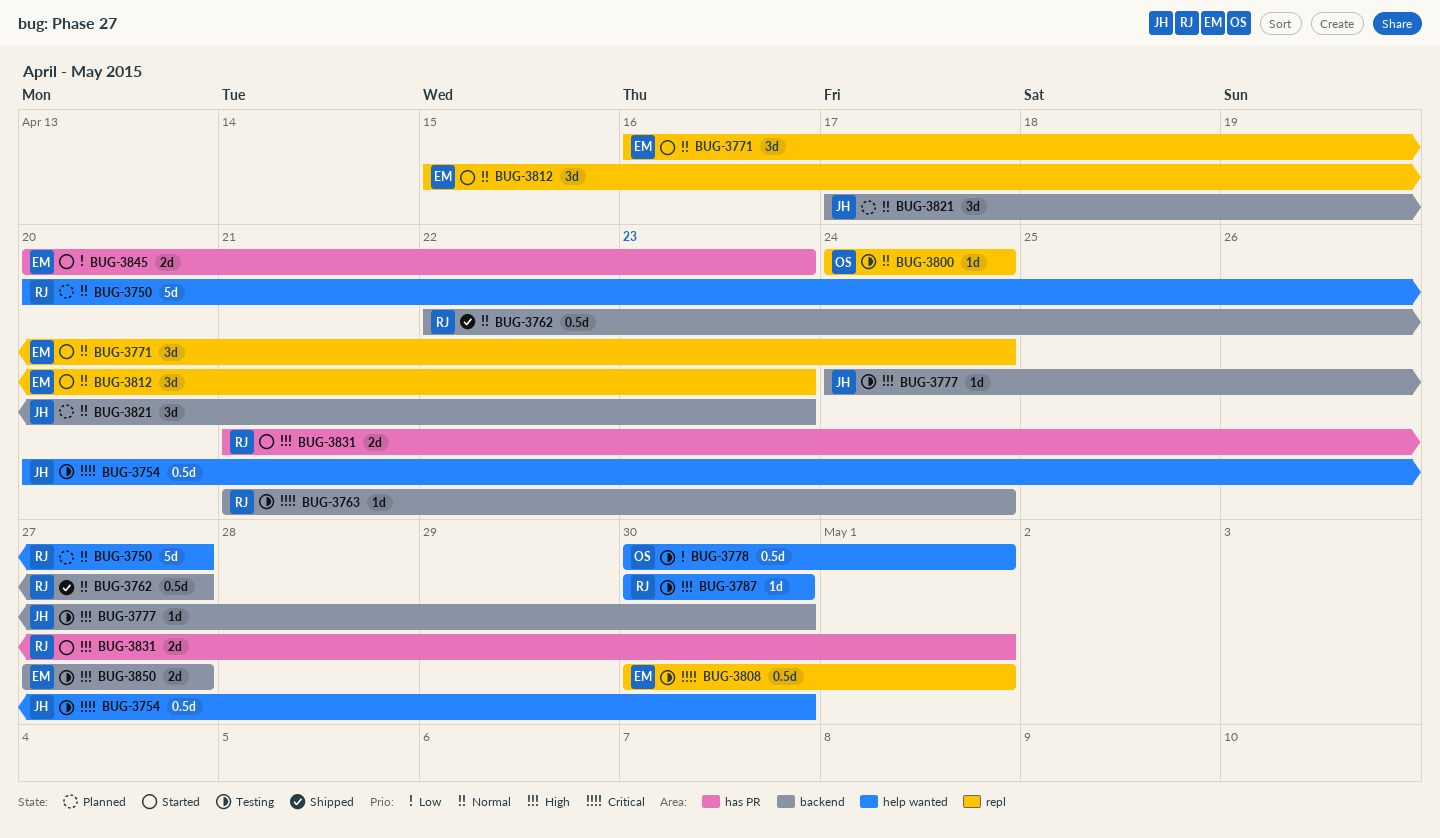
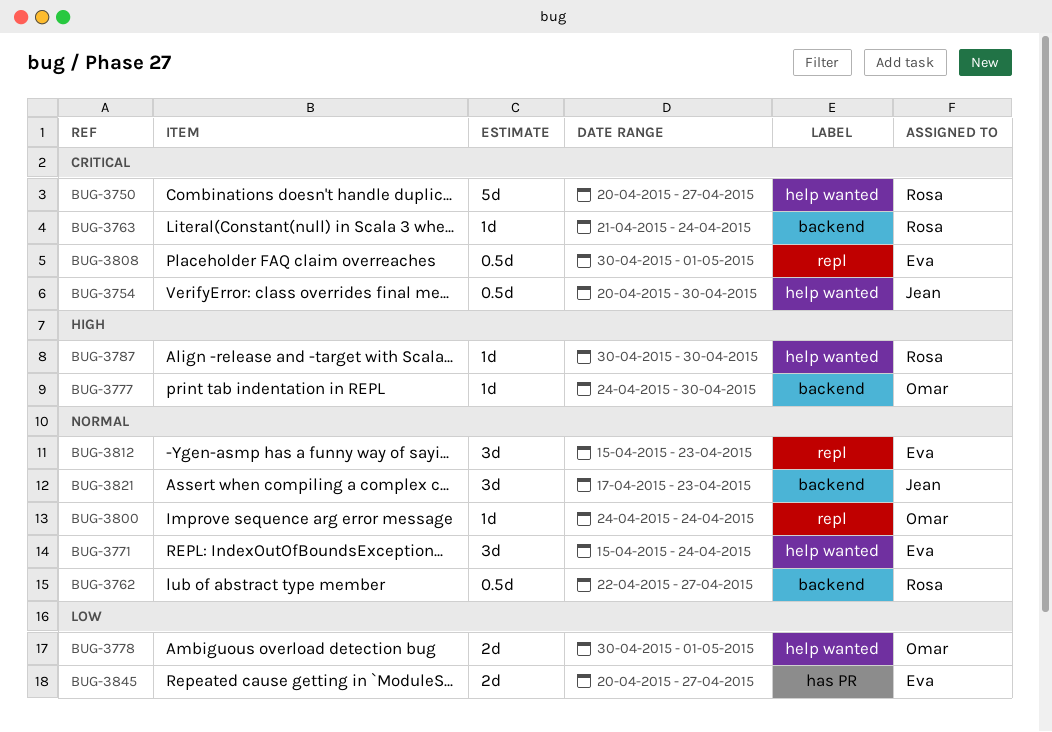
BUG-3750, priority: Normal -> Critical
BUG-3771, label: repl -> help wanted
BUG-3771, start: Apr 16 -> Apr 15
BUG-3777, owner: Jean -> Omar
BUG-3778, estimate: 0.5d -> 2d
BUG-3831: present -> none
BUG-3845, due: Apr 23 -> Apr 27
BUG-3850: present -> none

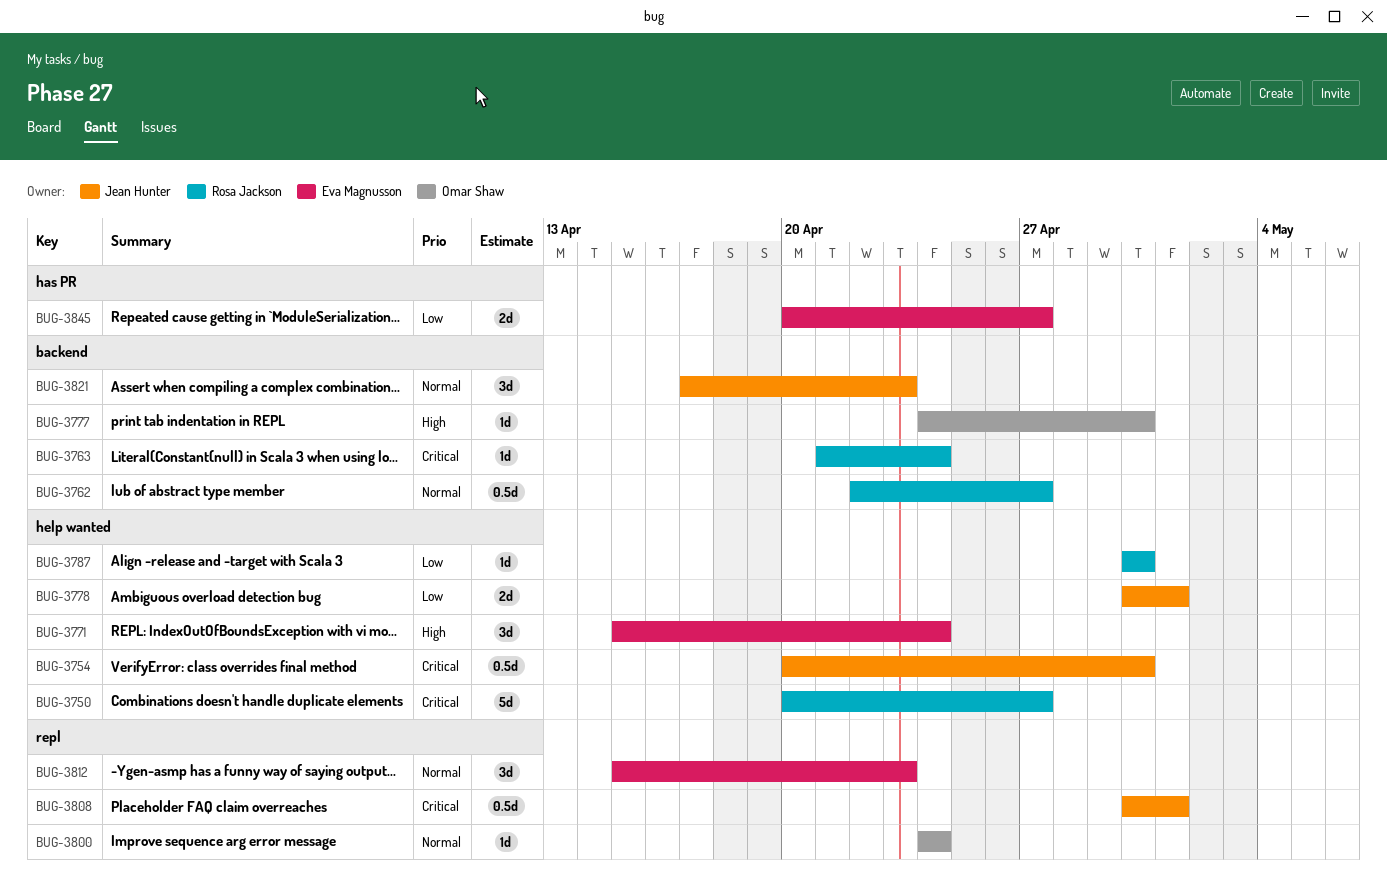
BUG-3771, priority: Normal -> High
BUG-3778, owner: Omar Shaw -> Jean Hunter
BUG-3787, priority: High -> Low
BUG-3808, owner: Eva Magnusson -> Jean Hunter

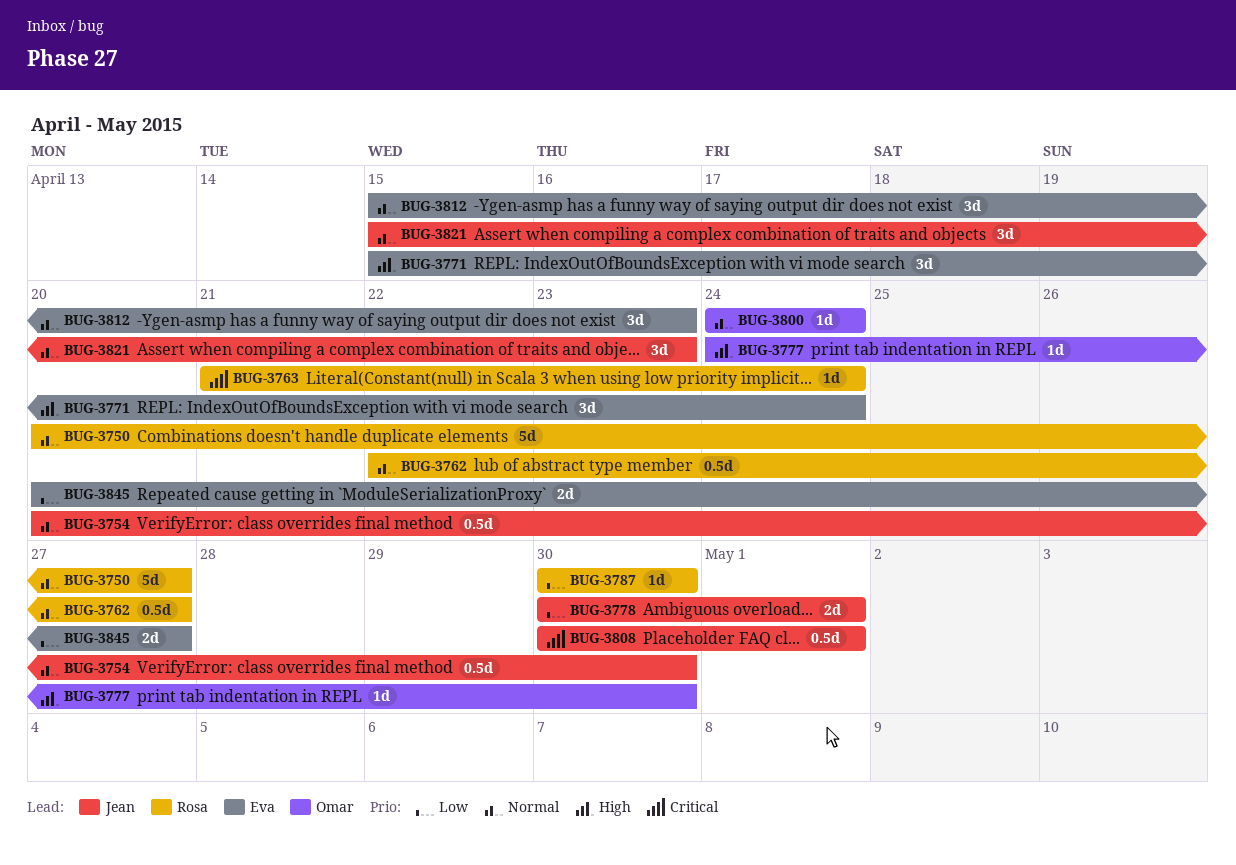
BUG-3750, priority: Critical -> Normal
BUG-3754, priority: Critical -> Normal
BUG-3821, start: Apr 17 -> Apr 15

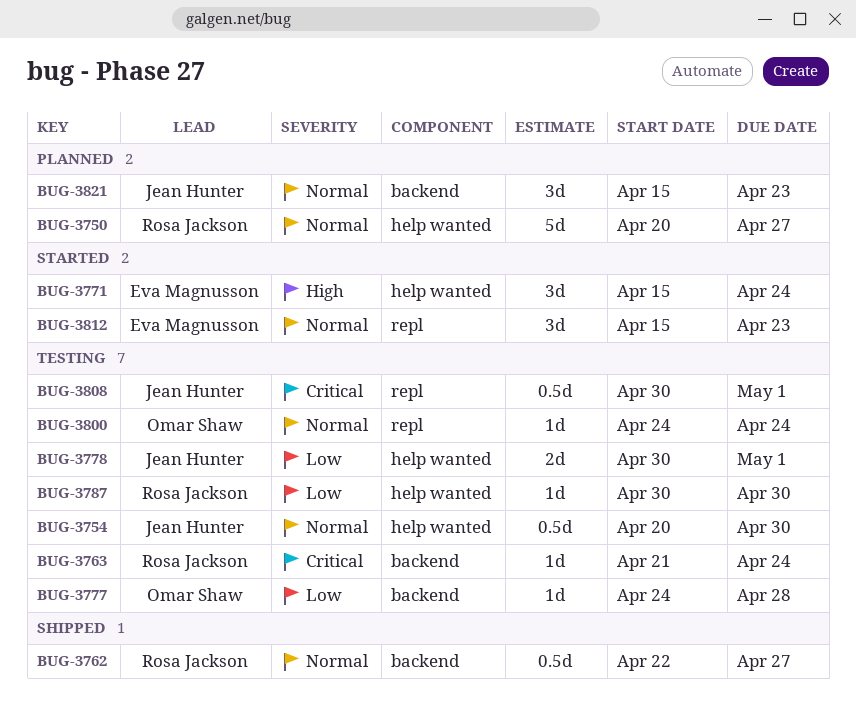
BUG-3777, priority: High -> Low
BUG-3777, due: Apr 30 -> Apr 28
BUG-3845: present -> none

